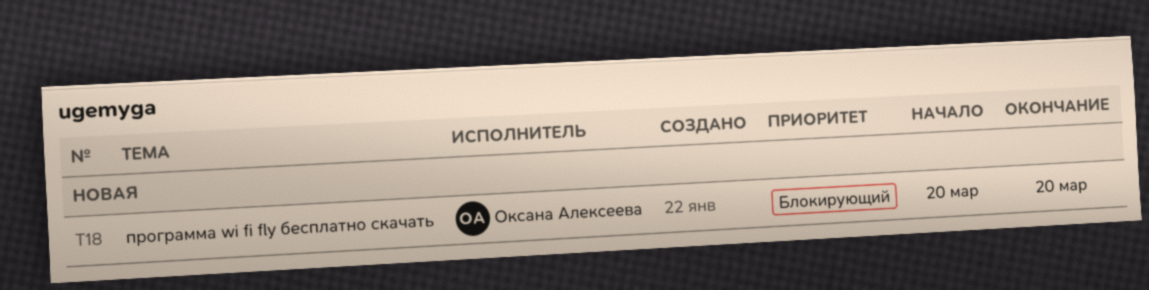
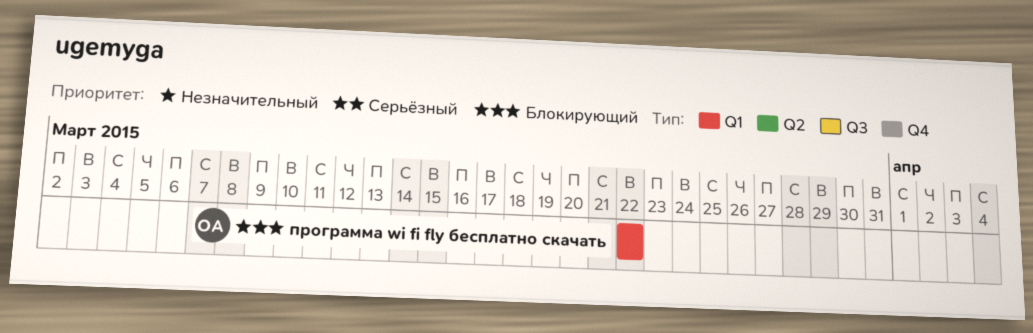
программа wi fi fly бесплатно скачать, start: Mar 20 -> Mar 22
программа wi fi fly бесплатно скачать, due: Mar 20 -> Mar 22

